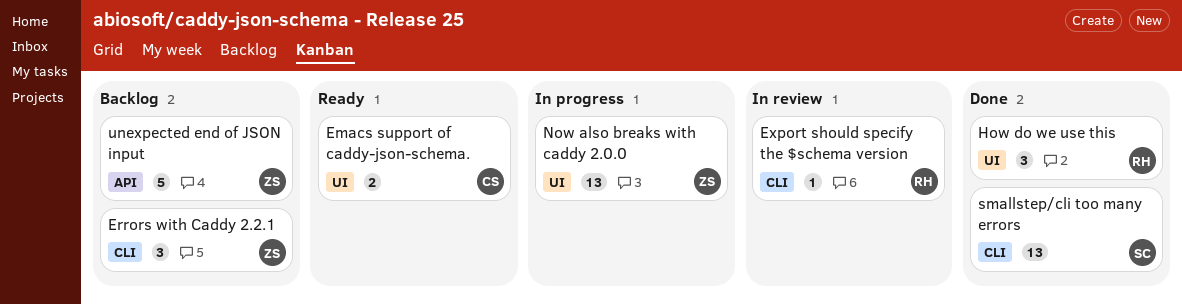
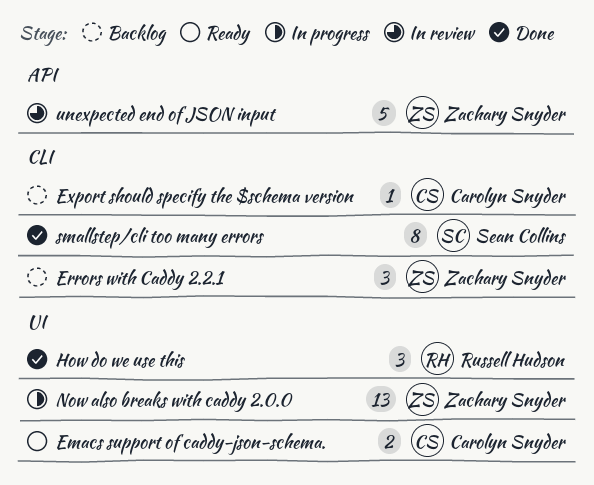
Export should specify the $schema version, status: In review -> Backlog
Export should specify the $schema version, owner: Russell Hudson -> Carolyn Snyder
smallstep/cli too many errors, estimate: 13 -> 8
unexpected end of JSON input, status: Backlog -> In review

